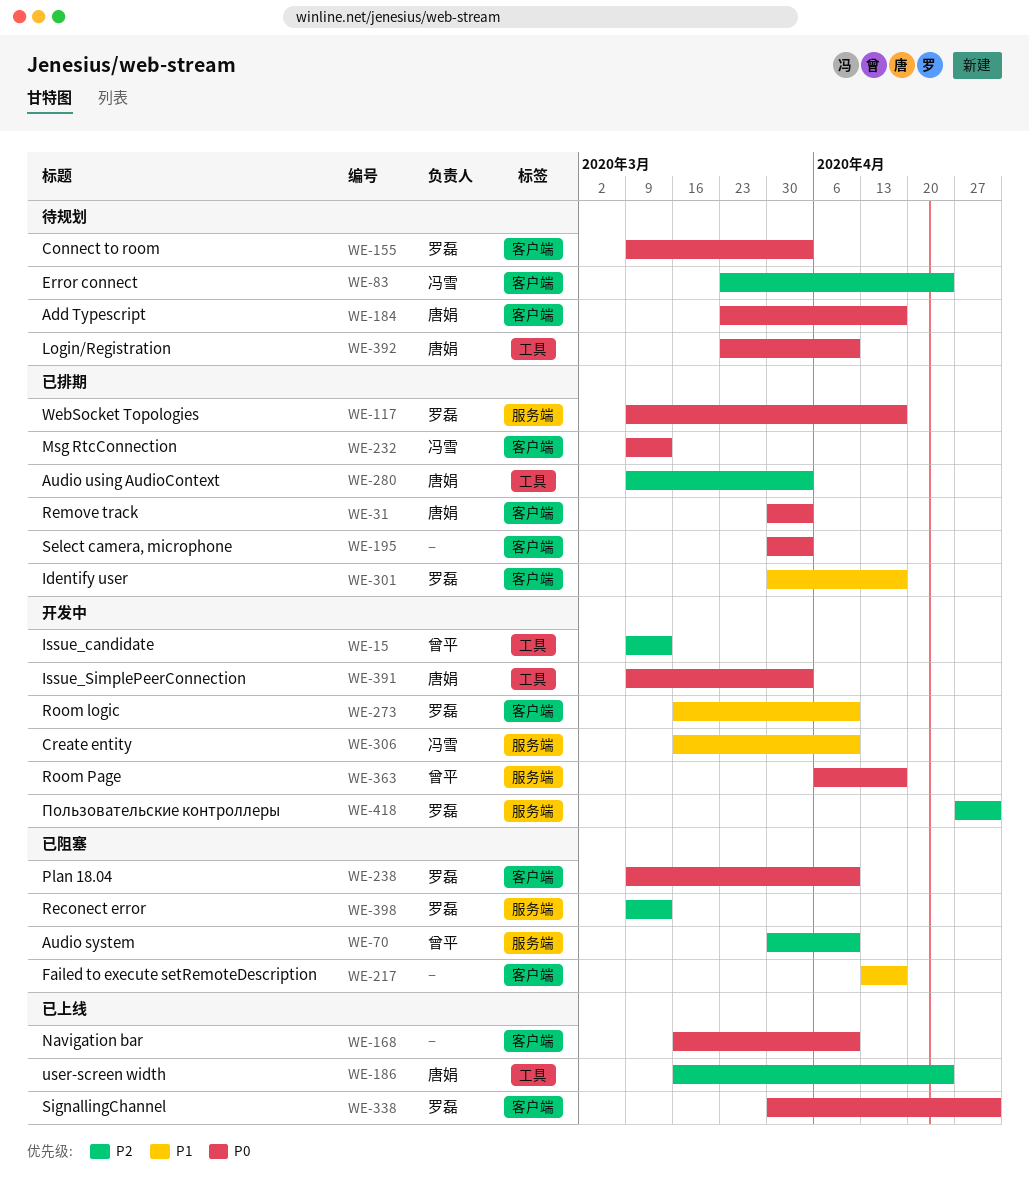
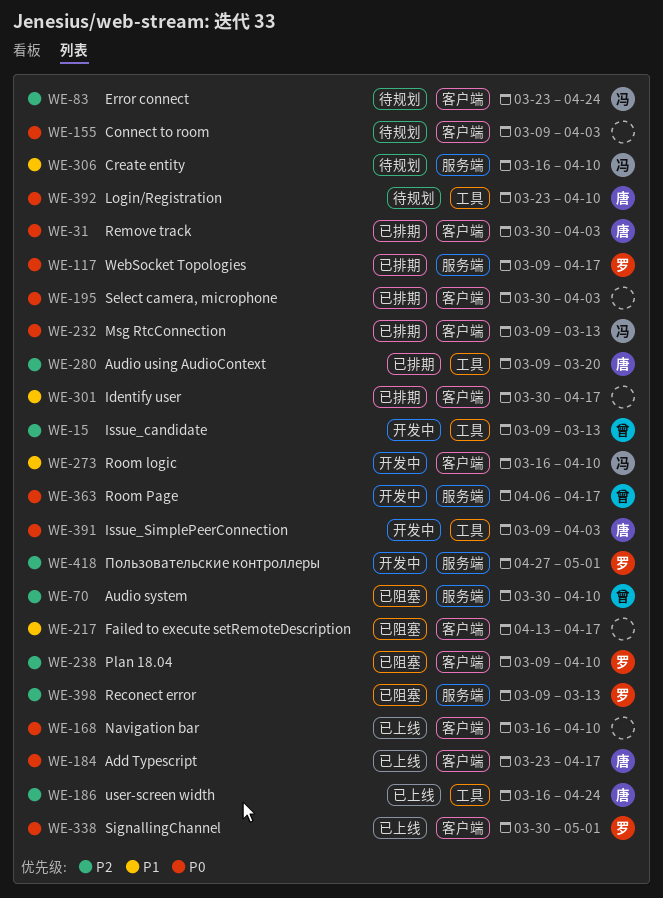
WE-155, owner: 罗磊 -> none
WE-184, status: 待规划 -> 已上线
WE-238, priority: P0 -> P2
WE-273, owner: 罗磊 -> 冯雪
WE-280, due: Apr 3 -> Mar 20
WE-301, owner: 罗磊 -> none
WE-306, status: 开发中 -> 待规划

